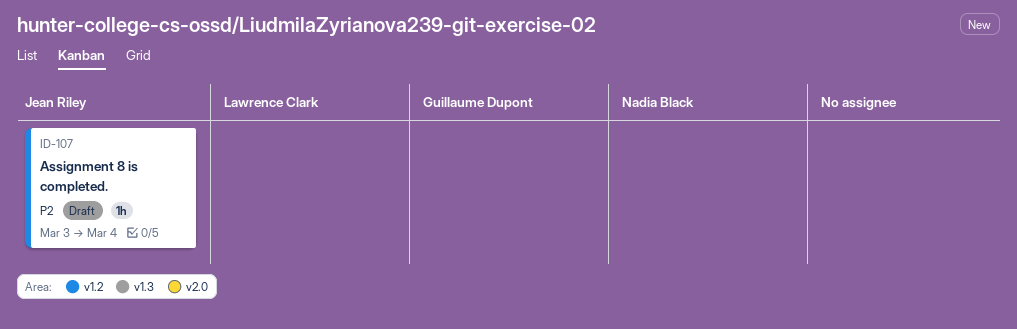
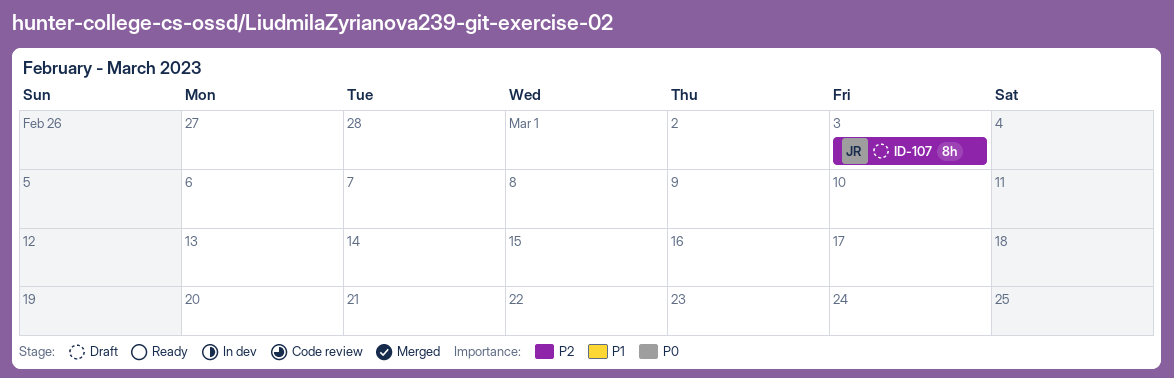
ID-107, estimate: 1h -> 8h
ID-107, due: Mar 4 -> Mar 3

